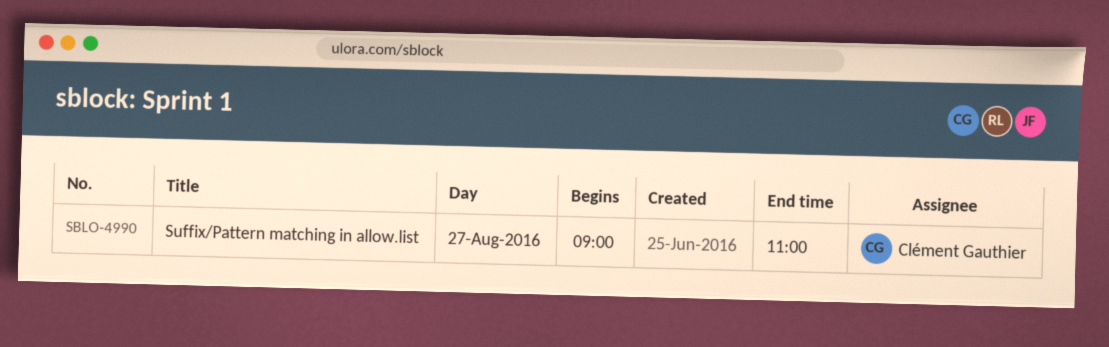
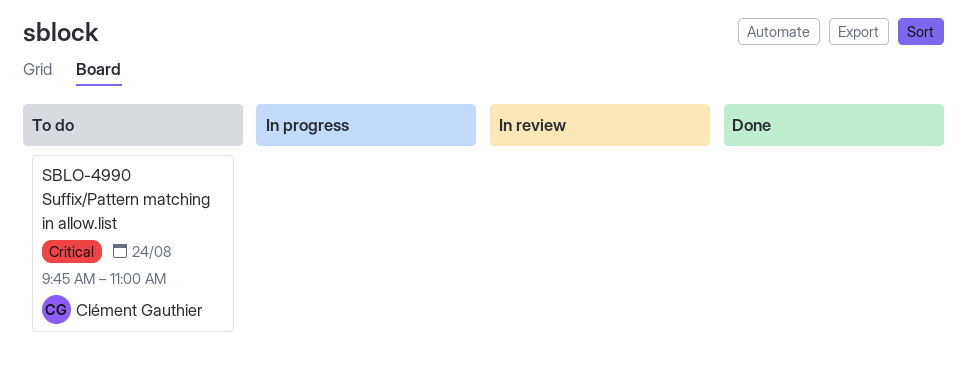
SBLO-4990, day: Aug 27 -> Aug 24
SBLO-4990, begins: 09:00 -> 09:45

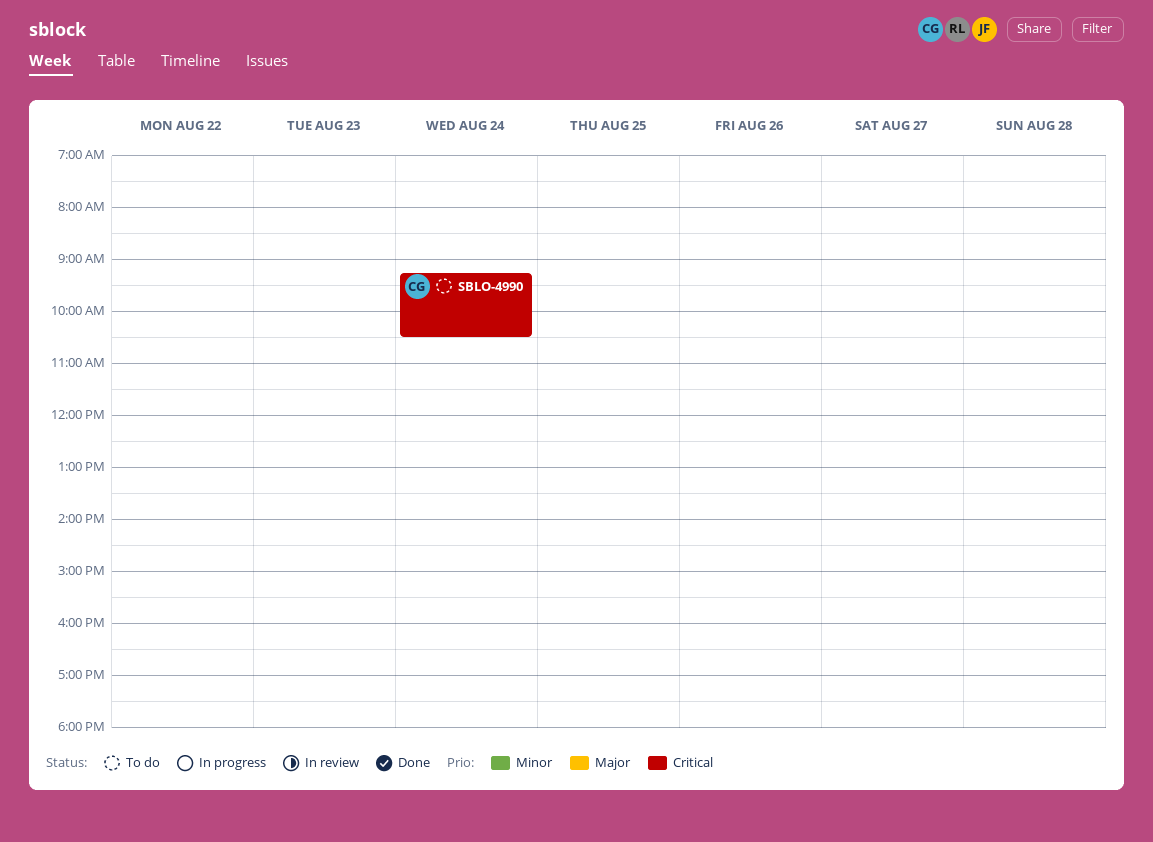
SBLO-4990, begins: 09:45 -> 09:15
SBLO-4990, ends: 11:00 -> 10:30

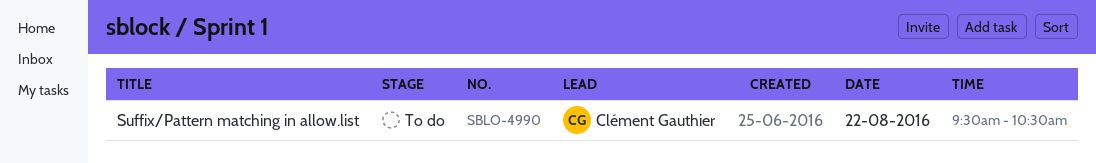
SBLO-4990, day: Aug 24 -> Aug 22
SBLO-4990, begins: 09:15 -> 09:30

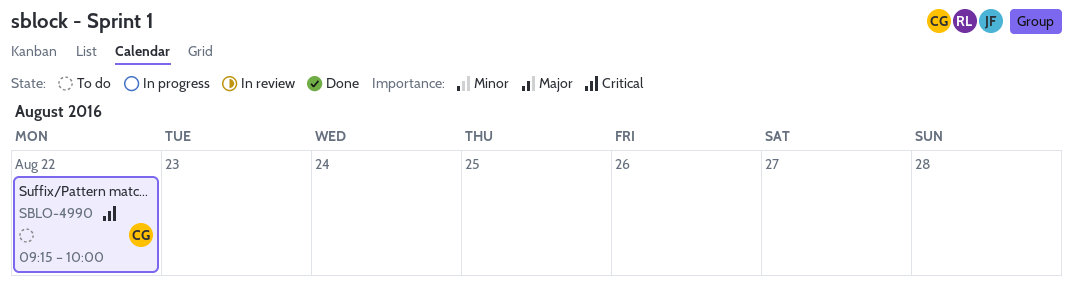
SBLO-4990, begins: 09:30 -> 09:15
SBLO-4990, ends: 10:30 -> 10:00

